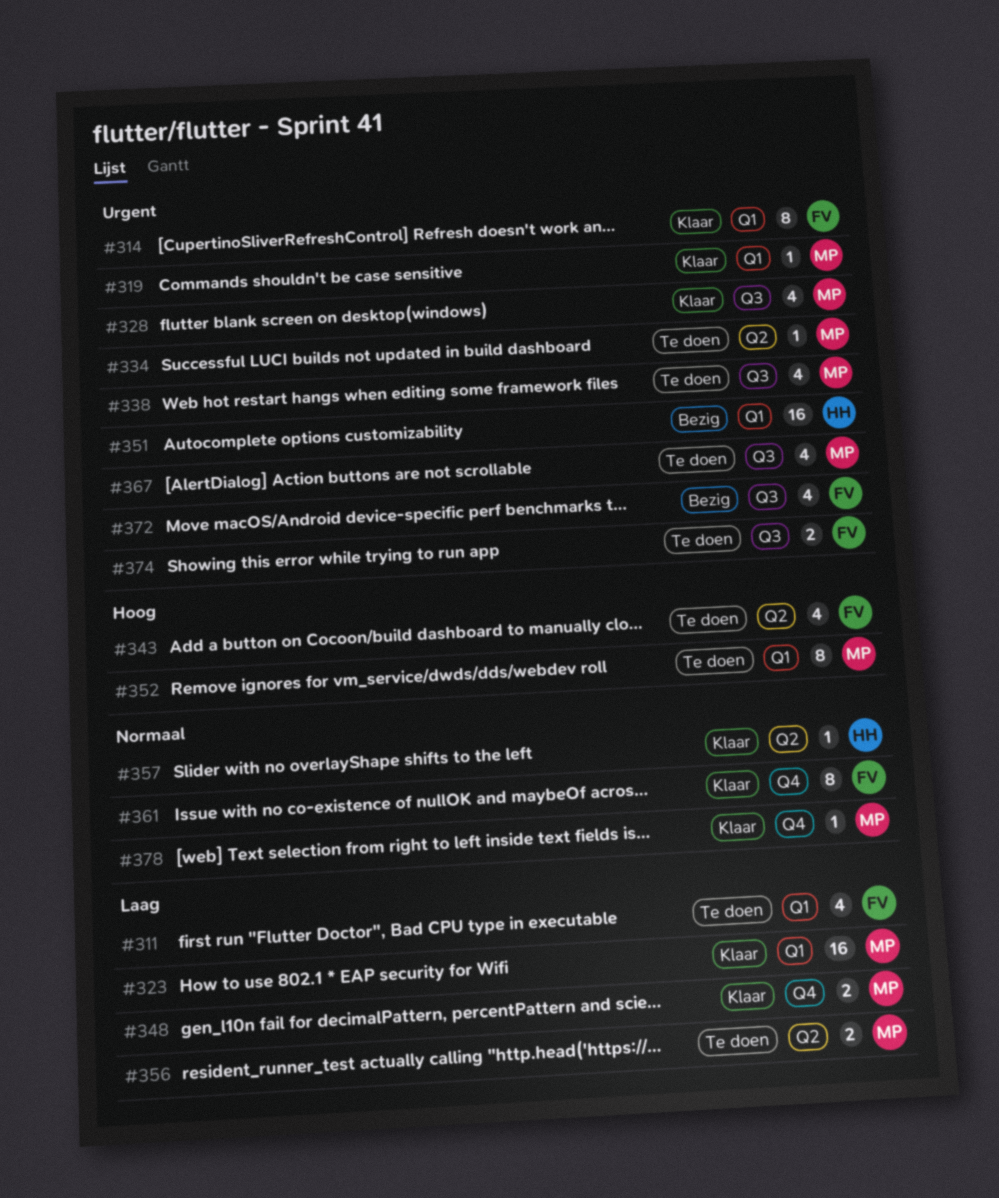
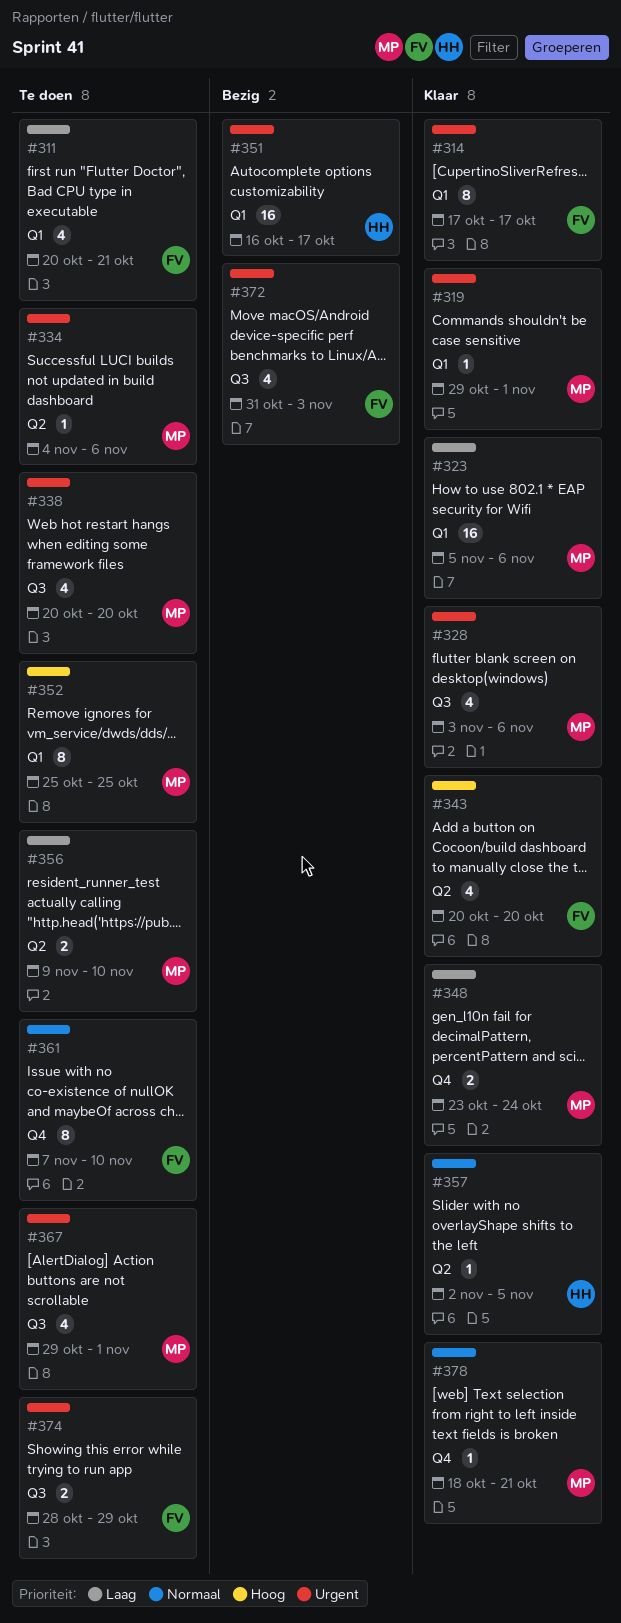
#343, status: Te doen -> Klaar
#361, status: Klaar -> Te doen

